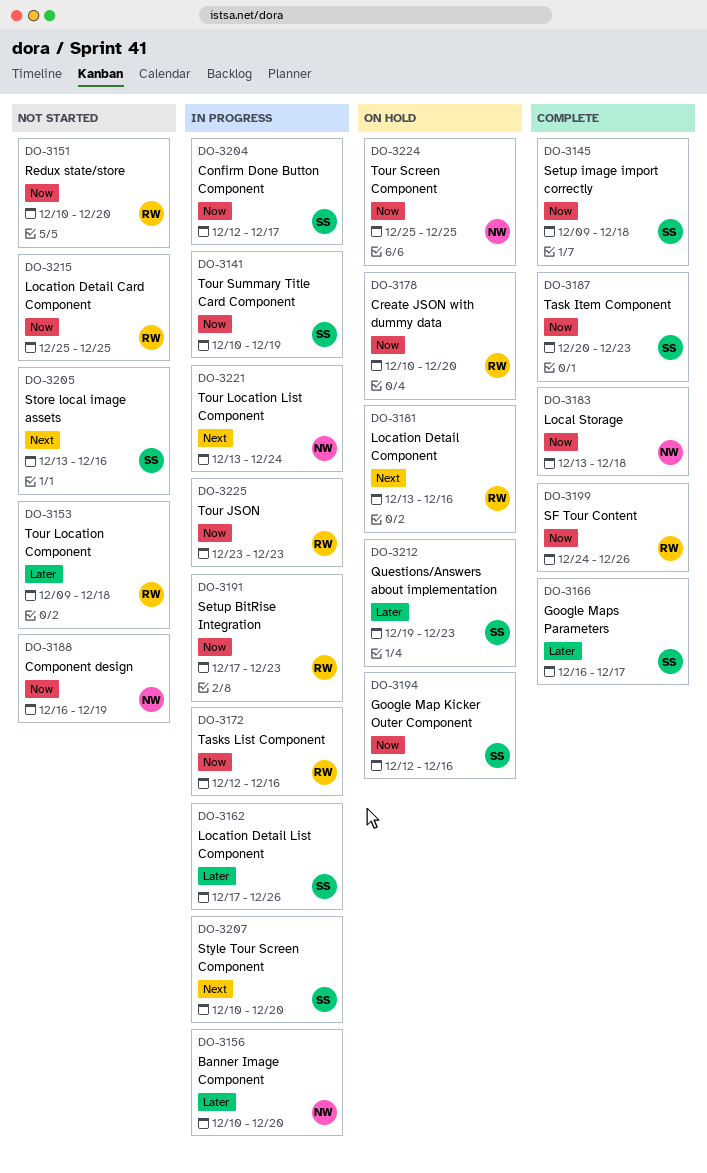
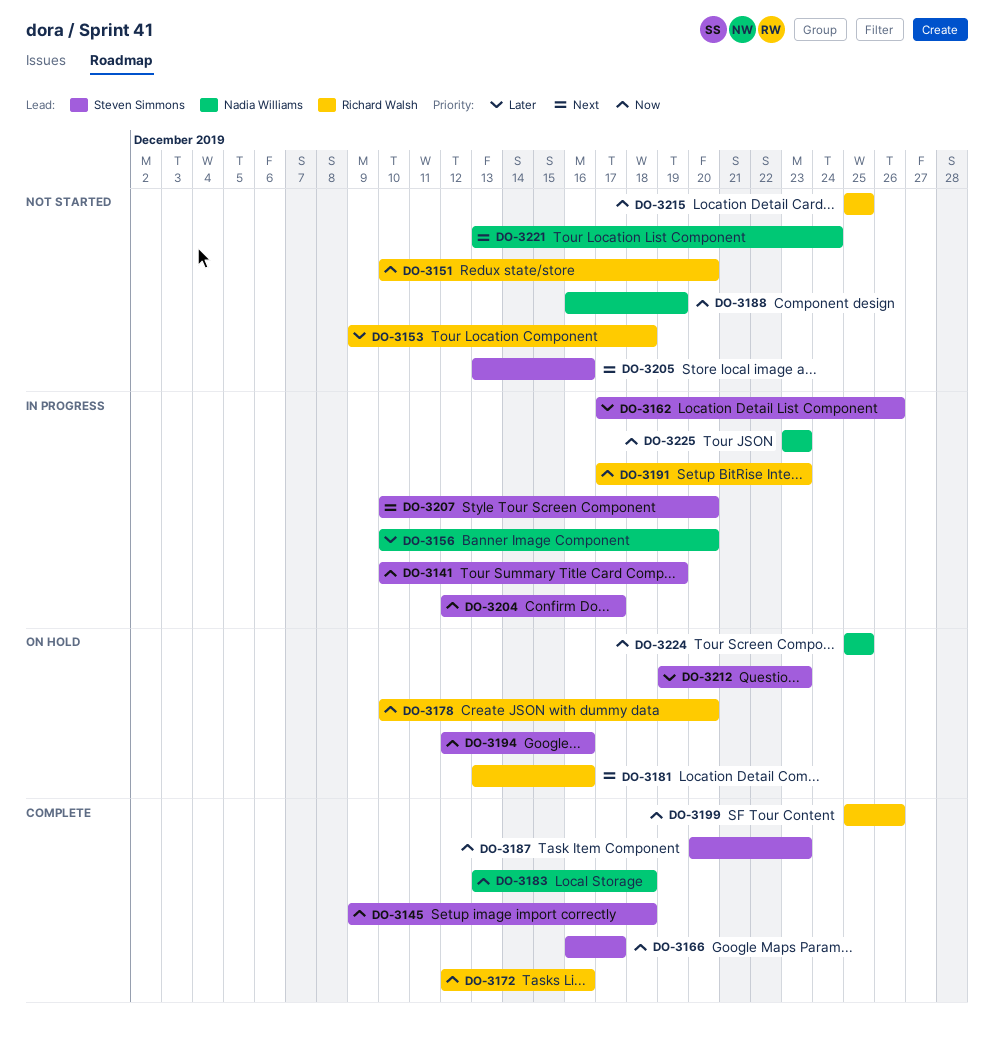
DO-3166, priority: Later -> Now
DO-3172, status: In progress -> Complete
DO-3199, start: Dec 24 -> Dec 25
DO-3221, status: In progress -> Not started
DO-3225, owner: Richard Walsh -> Nadia Williams

